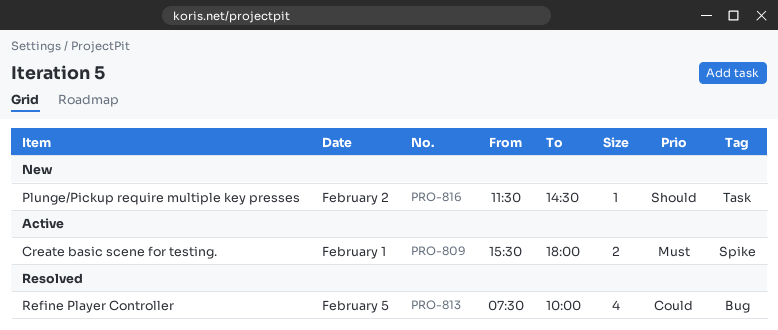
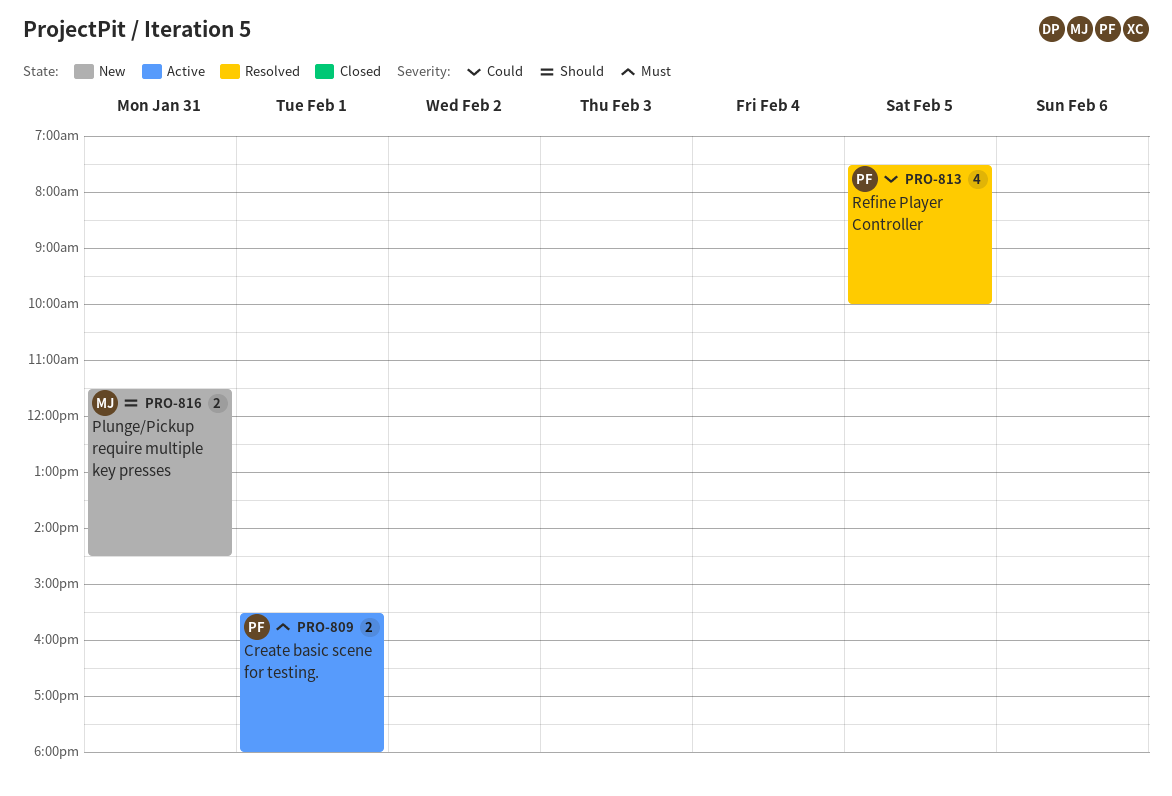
PRO-816, estimate: 1 -> 2
PRO-816, day: Feb 2 -> Jan 31

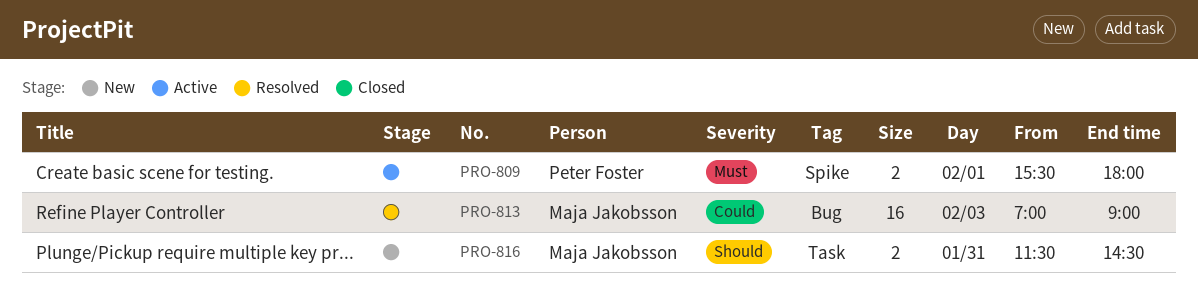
PRO-813, owner: Peter Foster -> Maja Jakobsson
PRO-813, estimate: 4 -> 16
PRO-813, day: Feb 5 -> Feb 3
PRO-813, begins: 07:30 -> 07:00
PRO-813, ends: 10:00 -> 09:00

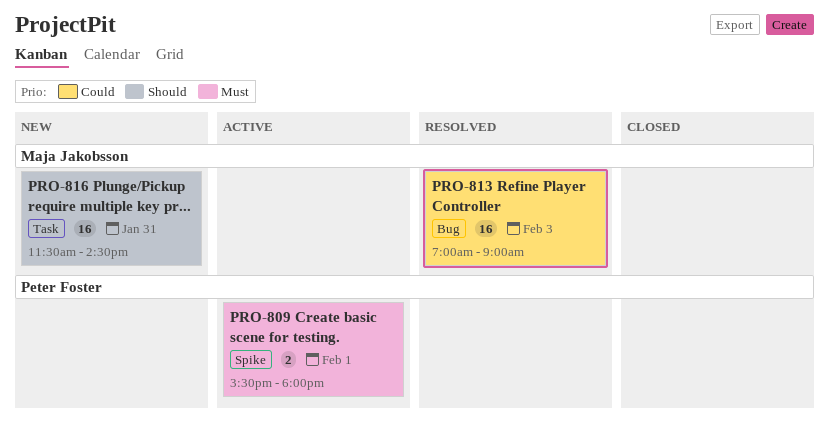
PRO-816, estimate: 2 -> 16

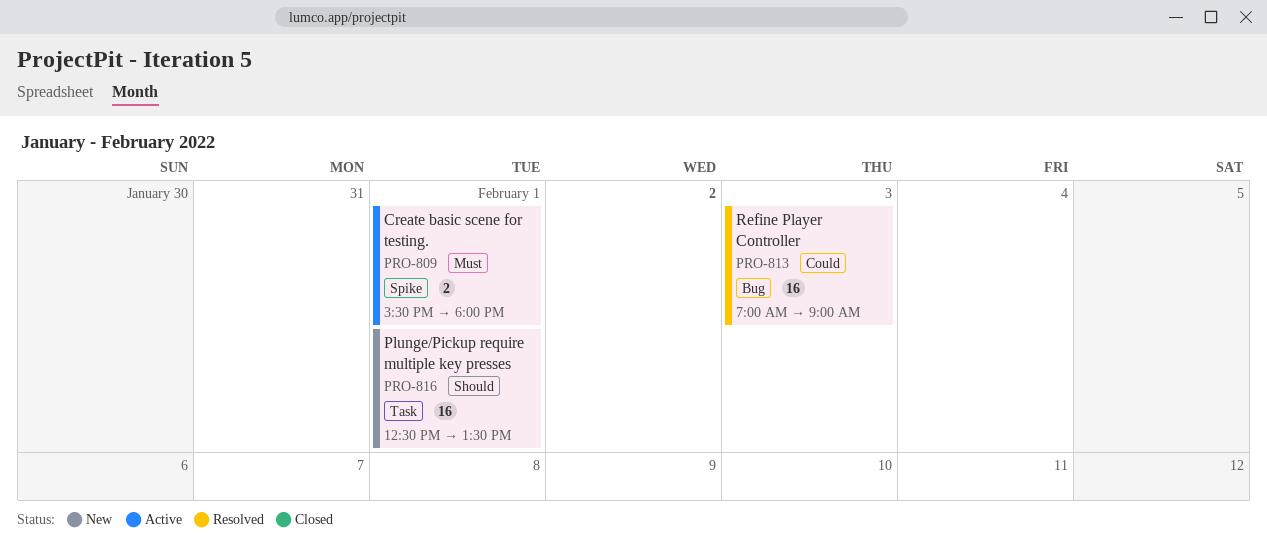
PRO-816, day: Jan 31 -> Feb 1
PRO-816, begins: 11:30 -> 12:30
PRO-816, ends: 14:30 -> 13:30

